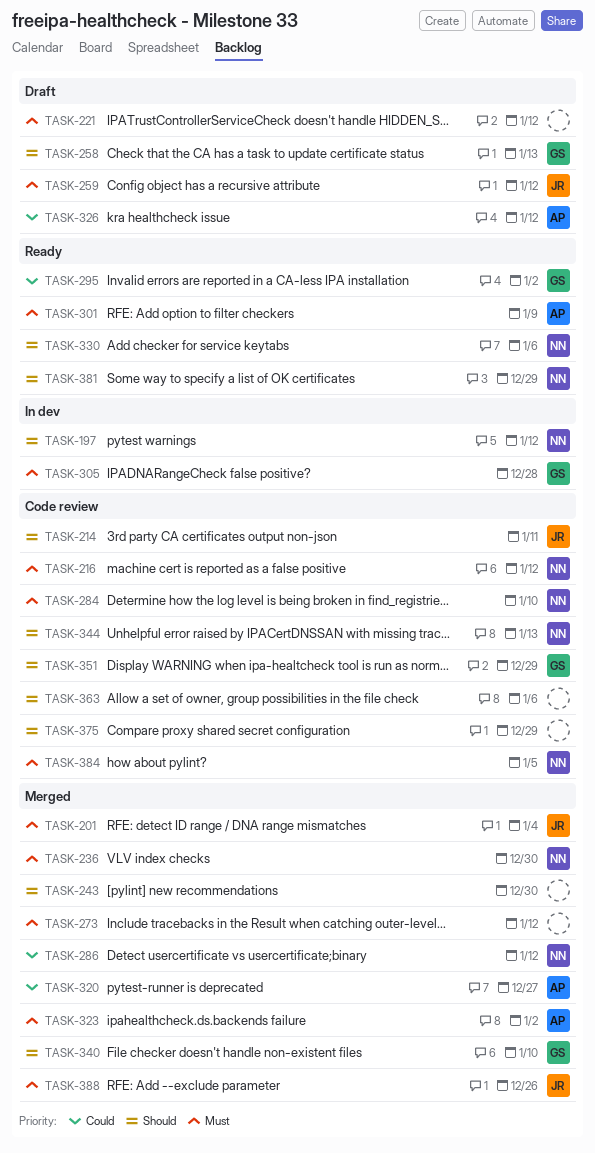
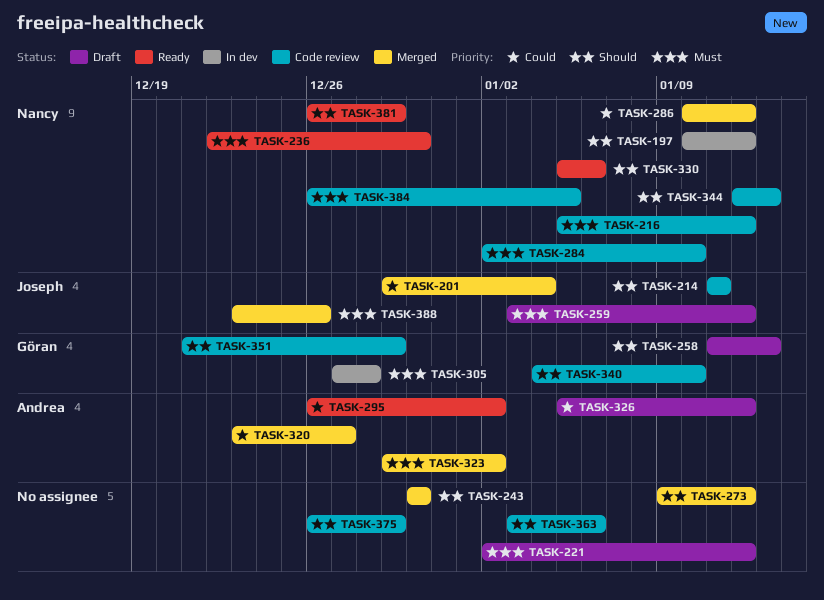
TASK-201, priority: Must -> Could
TASK-236, status: Merged -> Ready
TASK-273, priority: Must -> Should
TASK-295, owner: Göran -> Andrea
TASK-301: present -> none
TASK-340, status: Merged -> Code review

